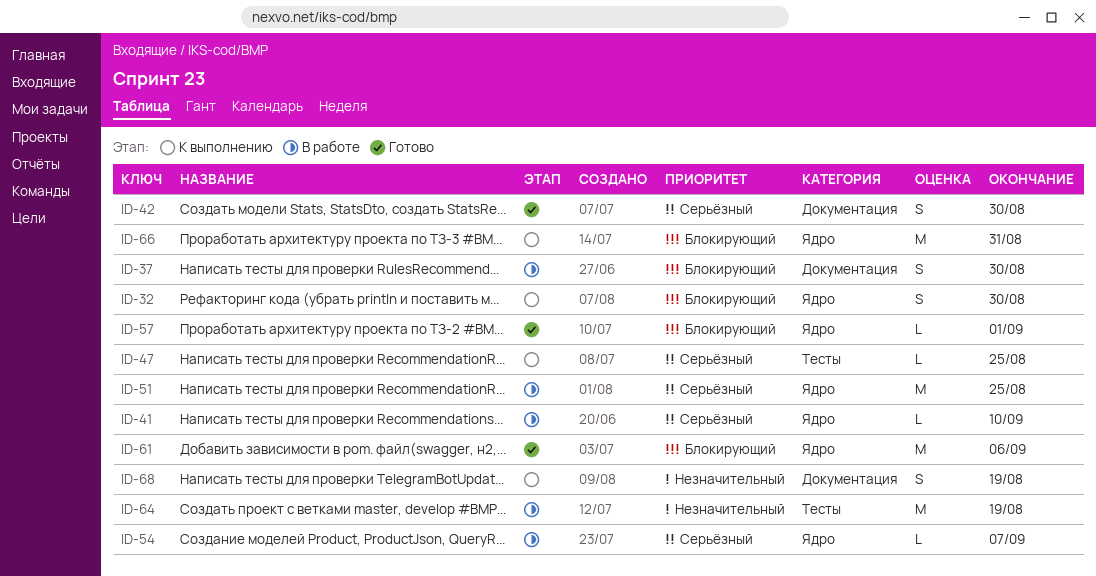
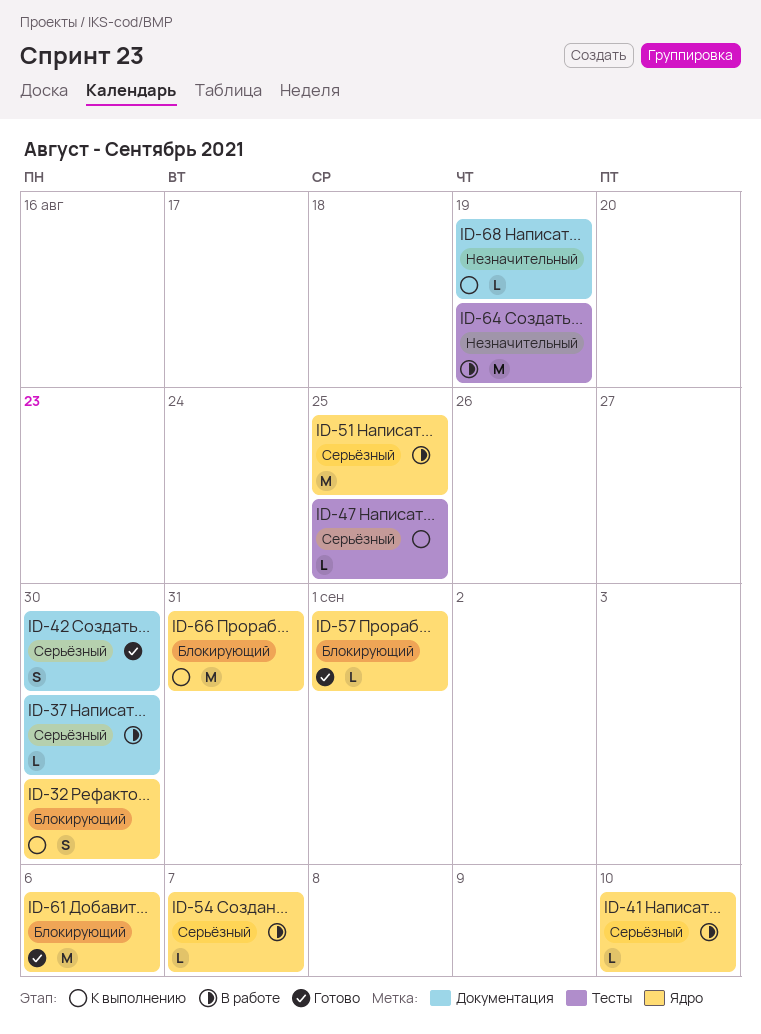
ID-37, priority: Блокирующий -> Серьёзный
ID-37, estimate: S -> L
ID-68, estimate: S -> L

